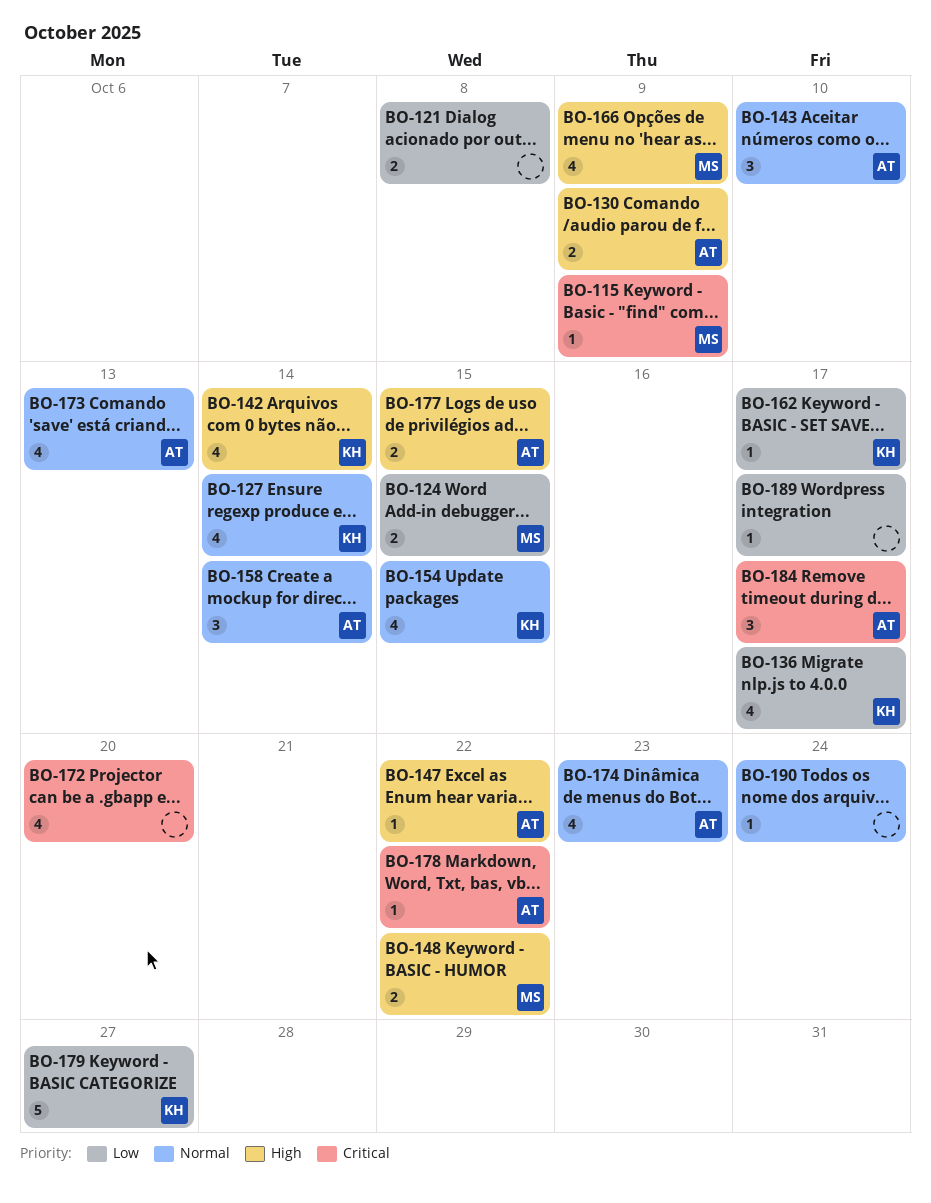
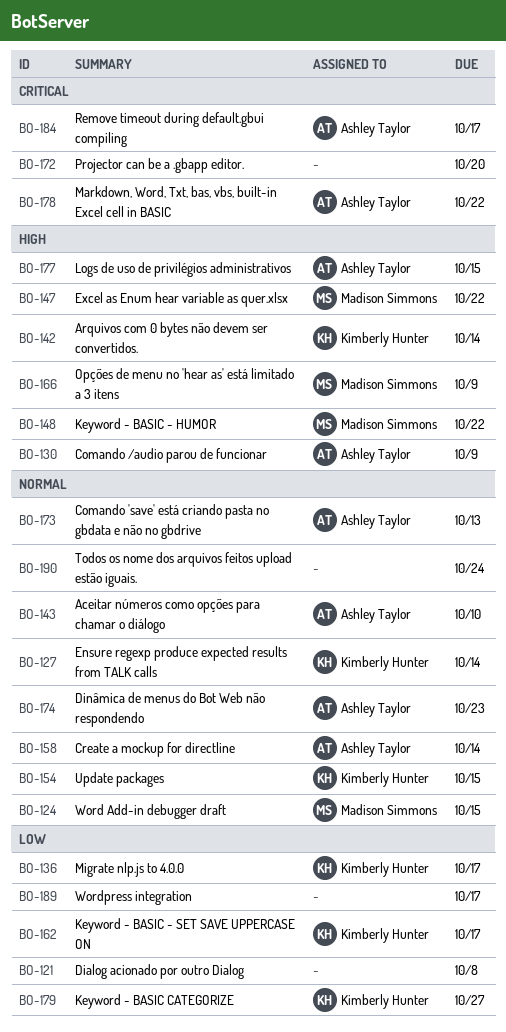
BO-115: present -> none
BO-124, priority: Low -> Normal
BO-147, owner: Ashley Taylor -> Madison Simmons

